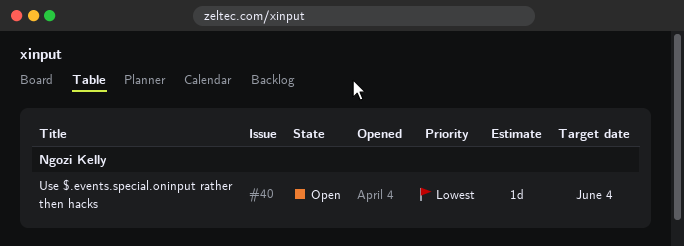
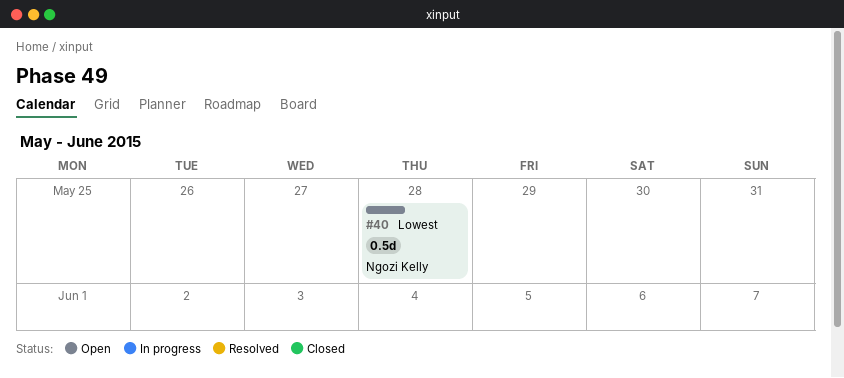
#40, estimate: 1d -> 0.5d
#40, due: Jun 4 -> May 28

